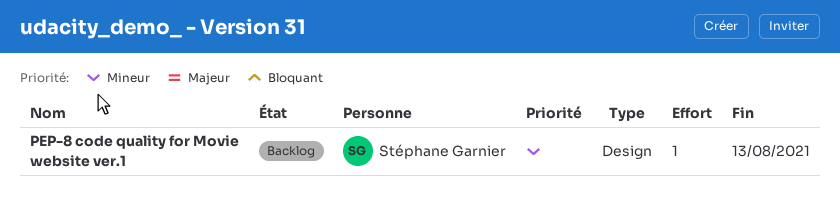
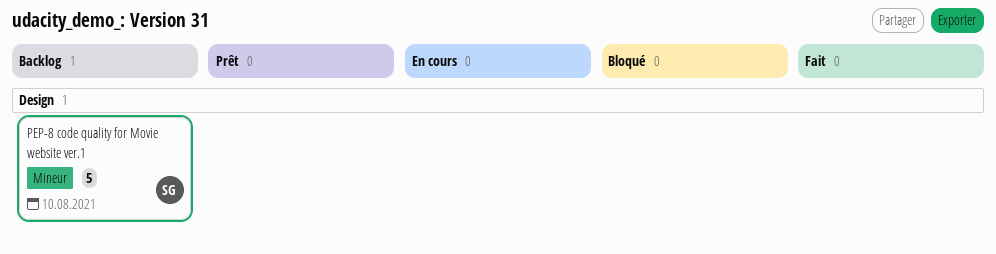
PEP-8 code quality for Movie website ver.1, estimate: 1 -> 5
PEP-8 code quality for Movie website ver.1, due: Aug 13 -> Aug 10

